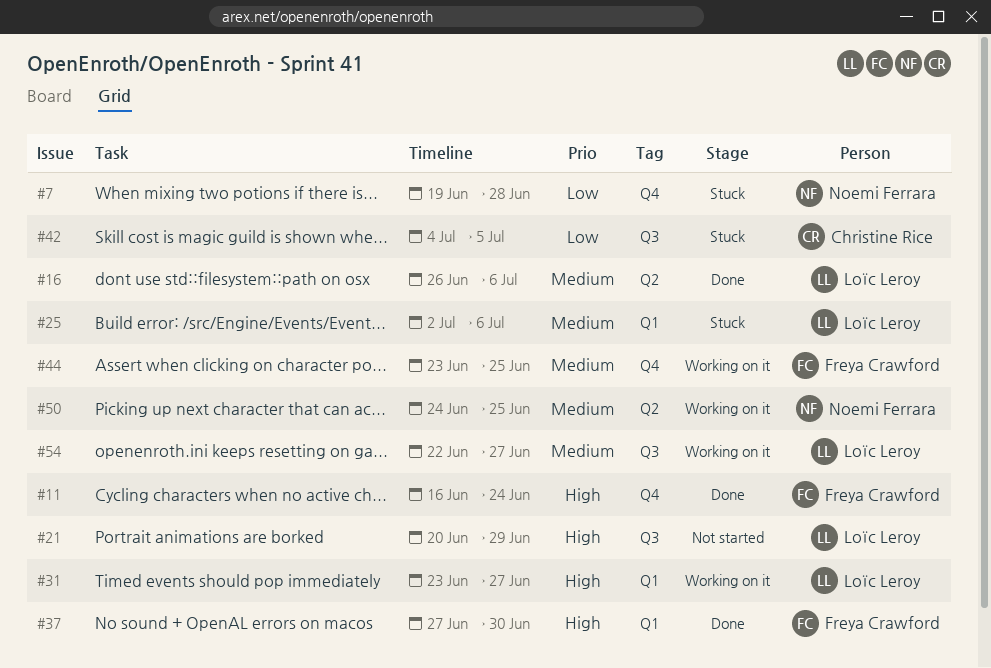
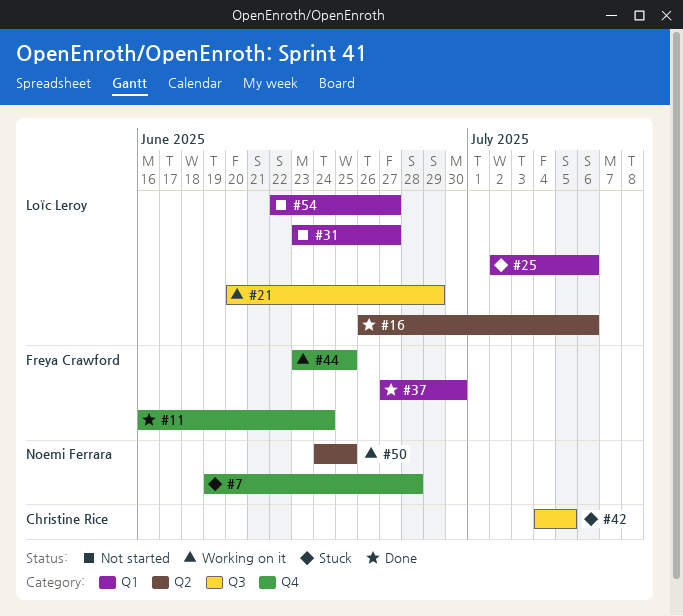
#21, status: Not started -> Working on it
#31, status: Working on it -> Not started
#54, status: Working on it -> Not started
#54, label: Q3 -> Q1

